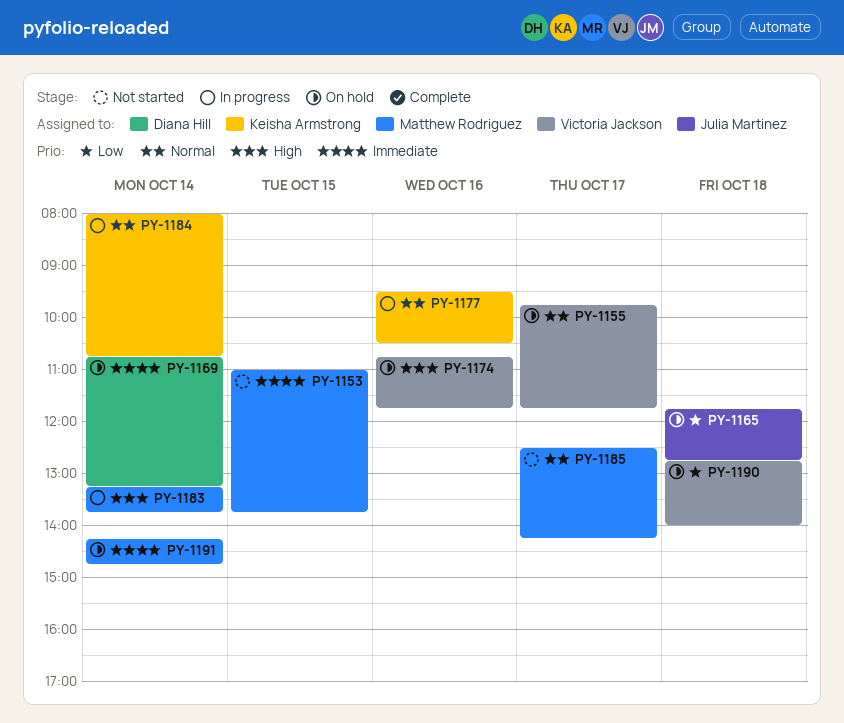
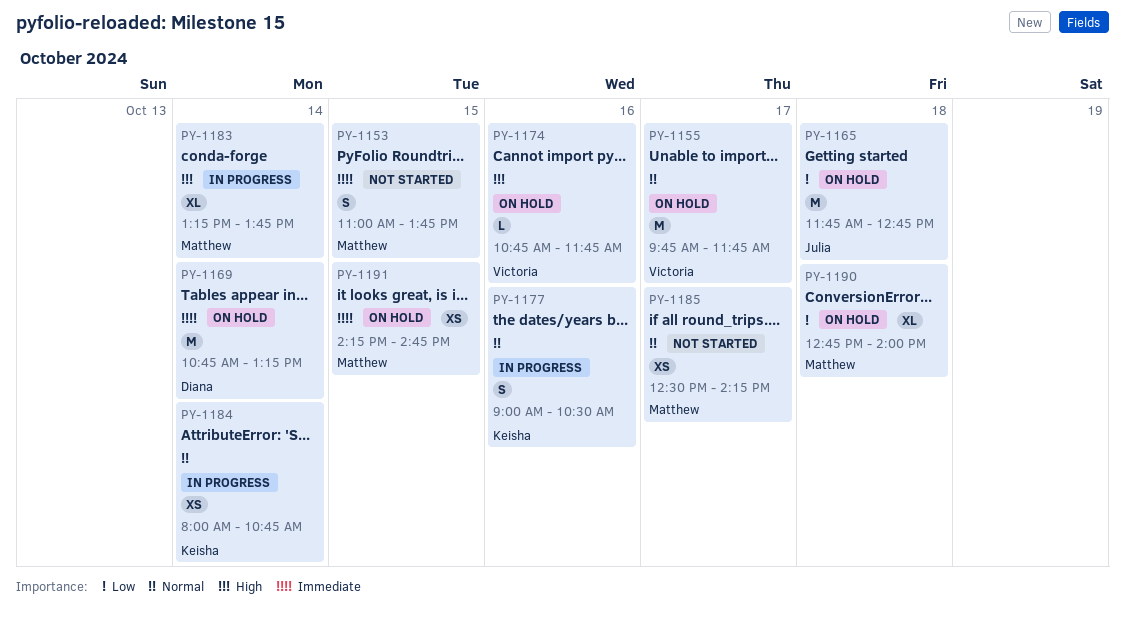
PY-1177, begins: 09:30 -> 09:00
PY-1190, owner: Victoria Jackson -> Matthew Rodriguez
PY-1191, day: Oct 14 -> Oct 15

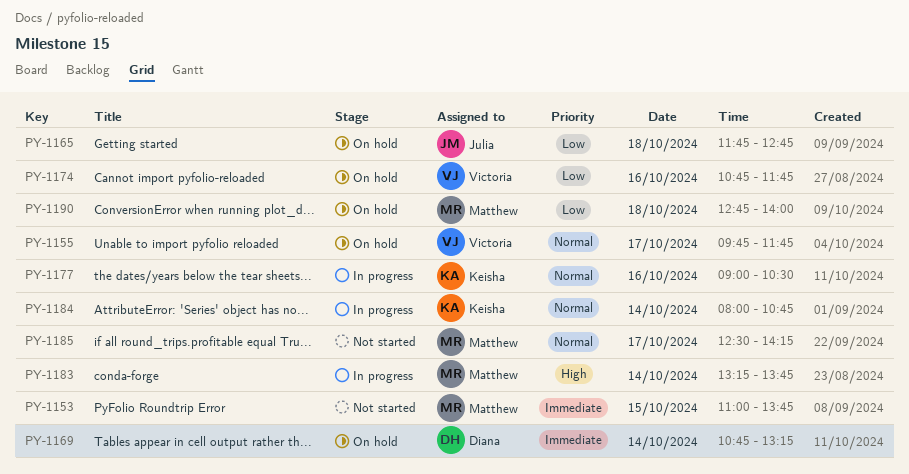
PY-1174, priority: High -> Low
PY-1191: present -> none

